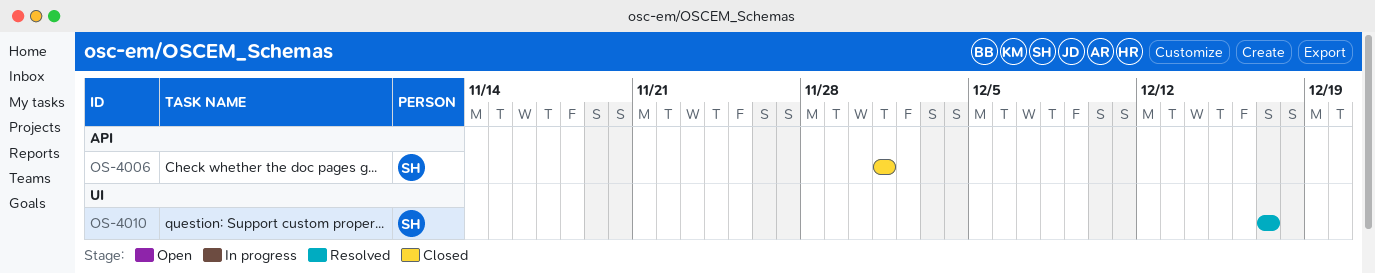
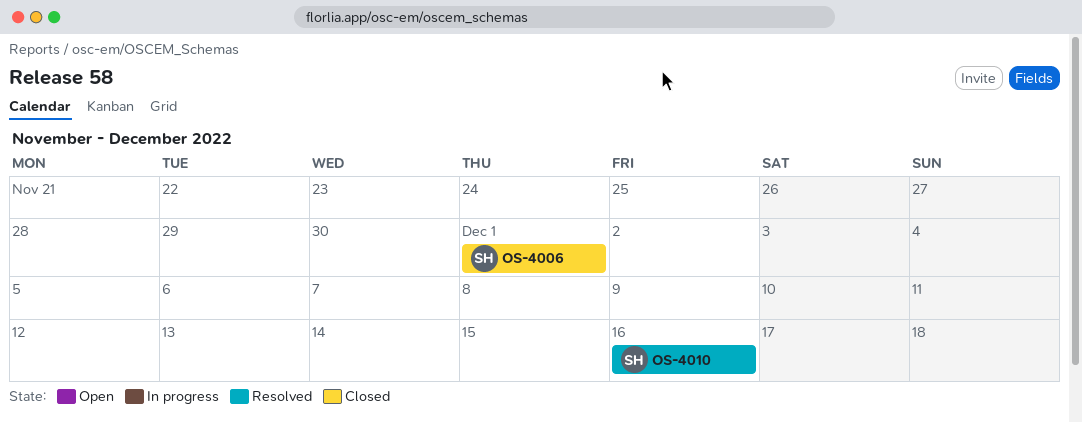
OS-4010, start: Dec 17 -> Dec 16
OS-4010, due: Dec 17 -> Dec 16

